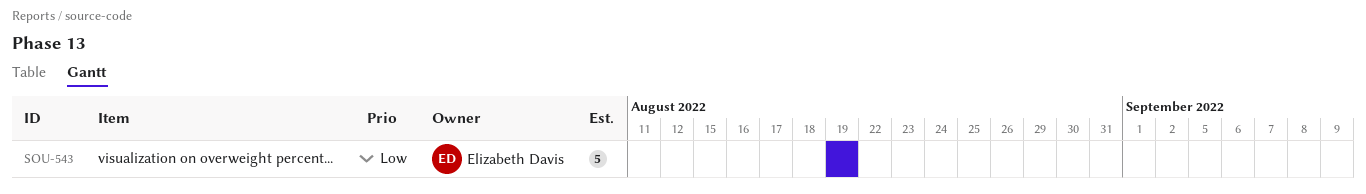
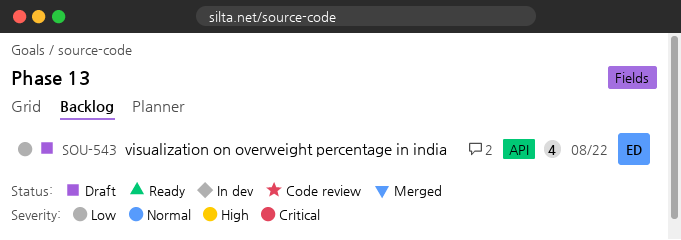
SOU-543, estimate: 5 -> 4
SOU-543, due: Aug 19 -> Aug 22

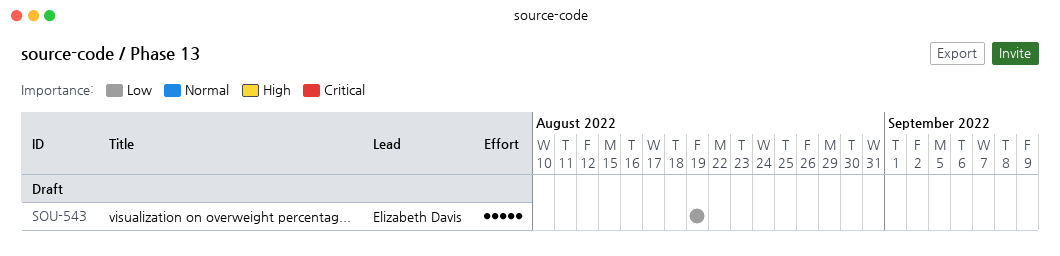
SOU-543, estimate: 4 -> 5
SOU-543, due: Aug 22 -> Aug 19

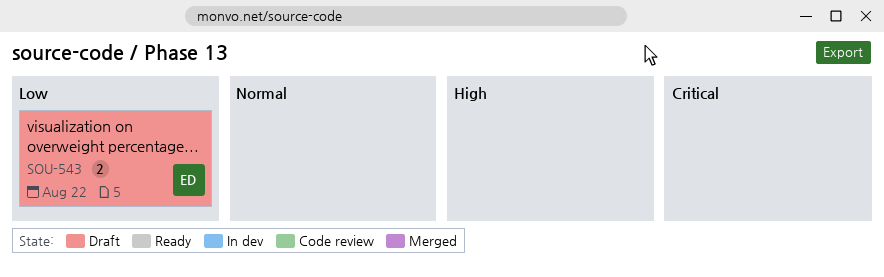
SOU-543, estimate: 5 -> 2
SOU-543, due: Aug 19 -> Aug 22

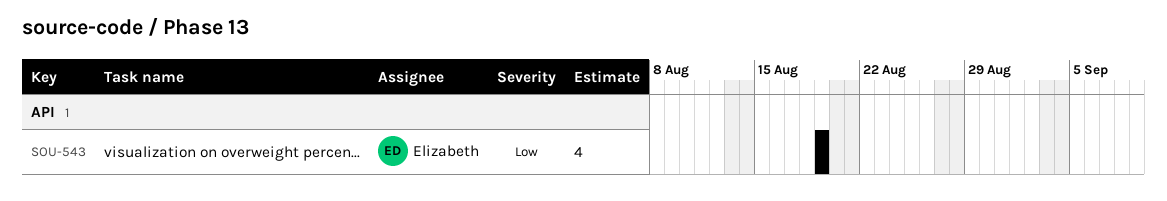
SOU-543, estimate: 2 -> 4
SOU-543, due: Aug 22 -> Aug 19

